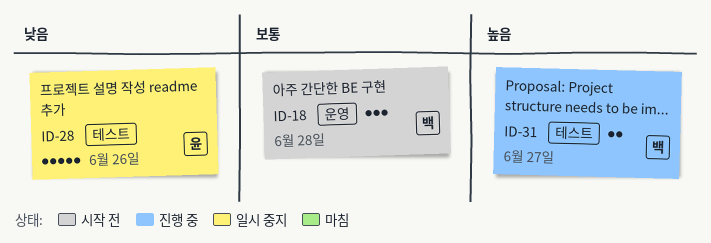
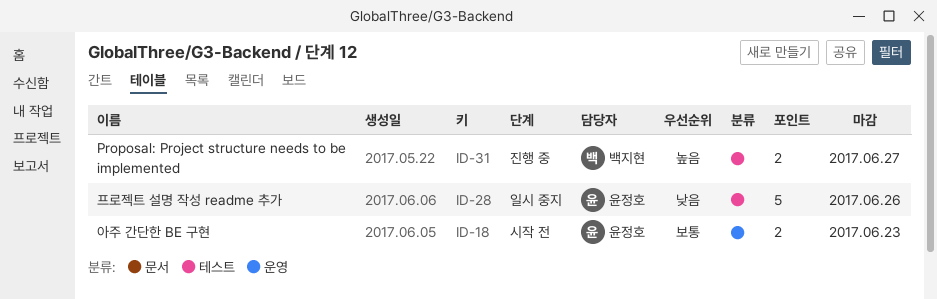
ID-18, owner: 백지현 -> 윤정호
ID-18, estimate: 3 -> 2
ID-18, due: Jun 28 -> Jun 23

